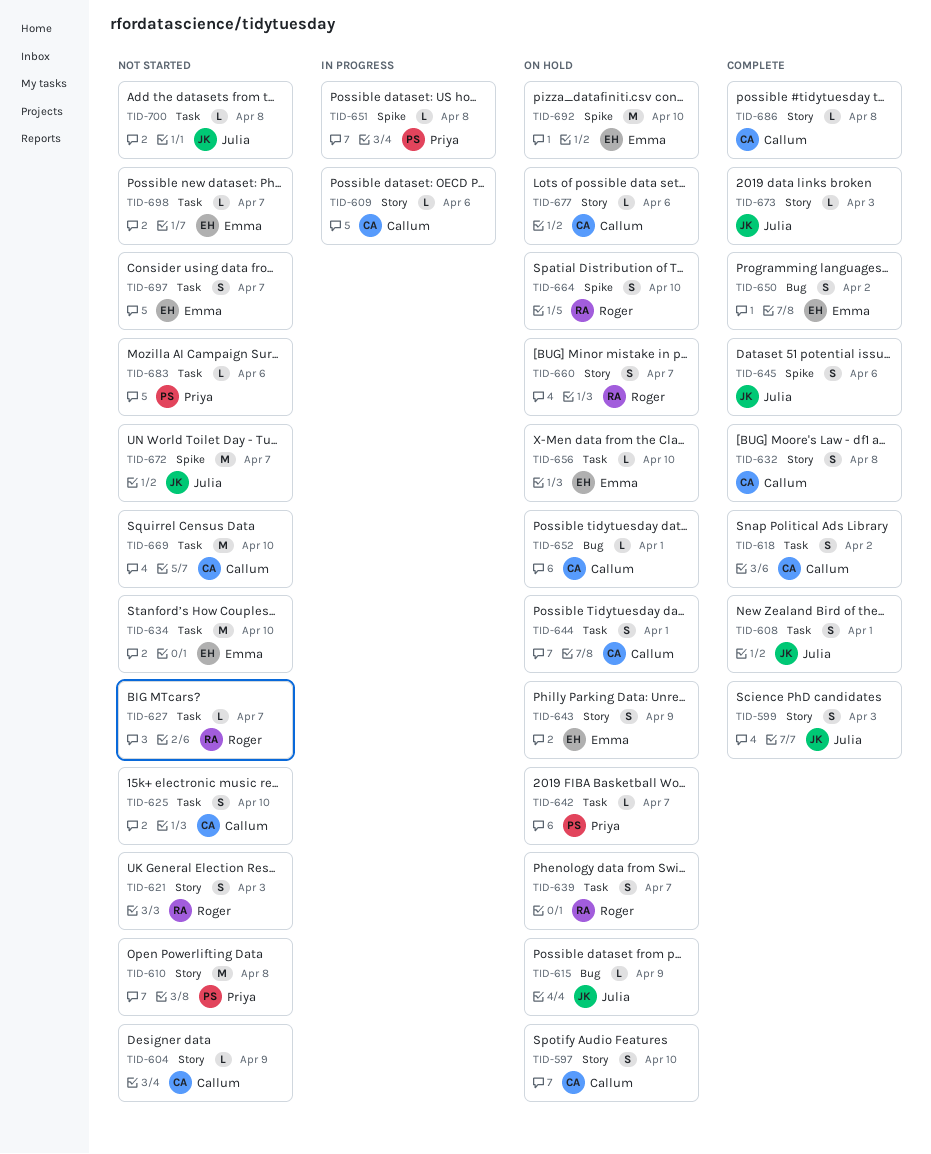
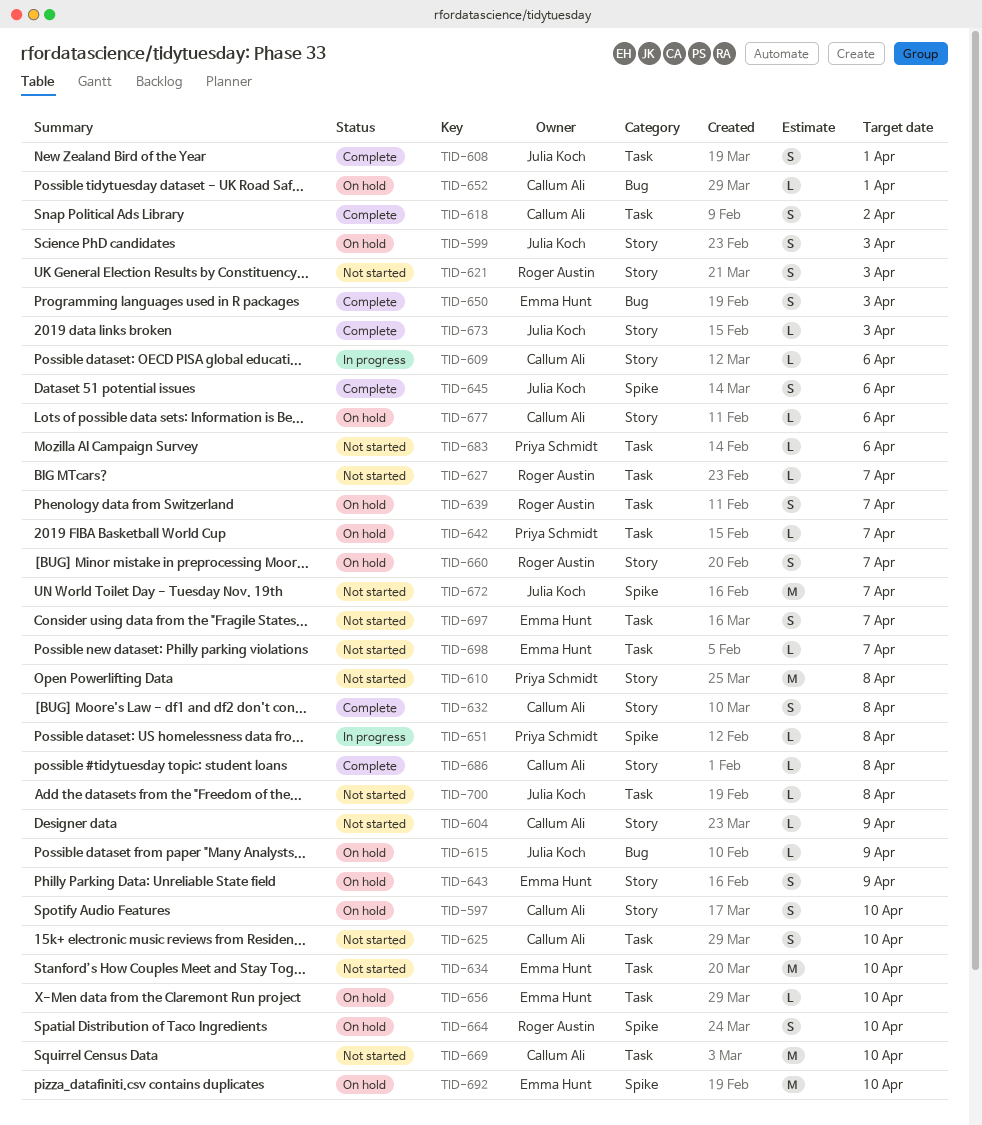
TID-599, status: Complete -> On hold
TID-644: present -> none
TID-650, due: Apr 2 -> Apr 3

